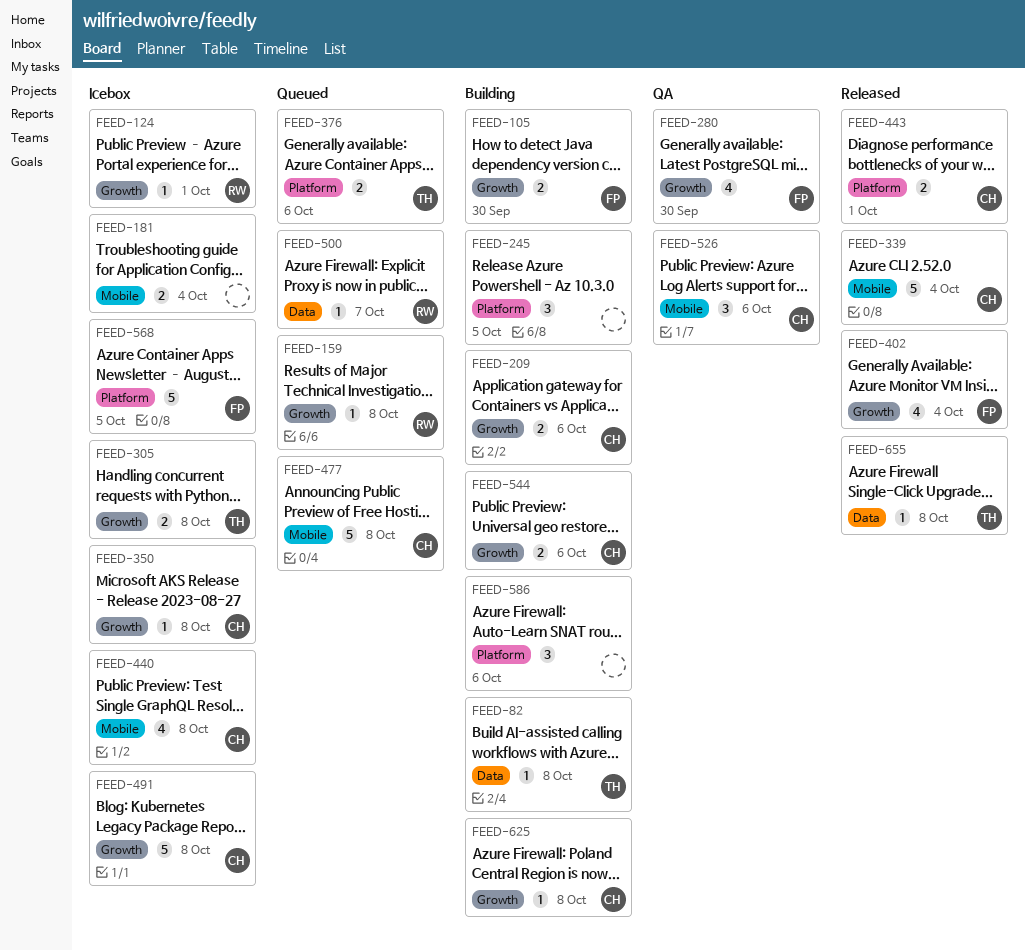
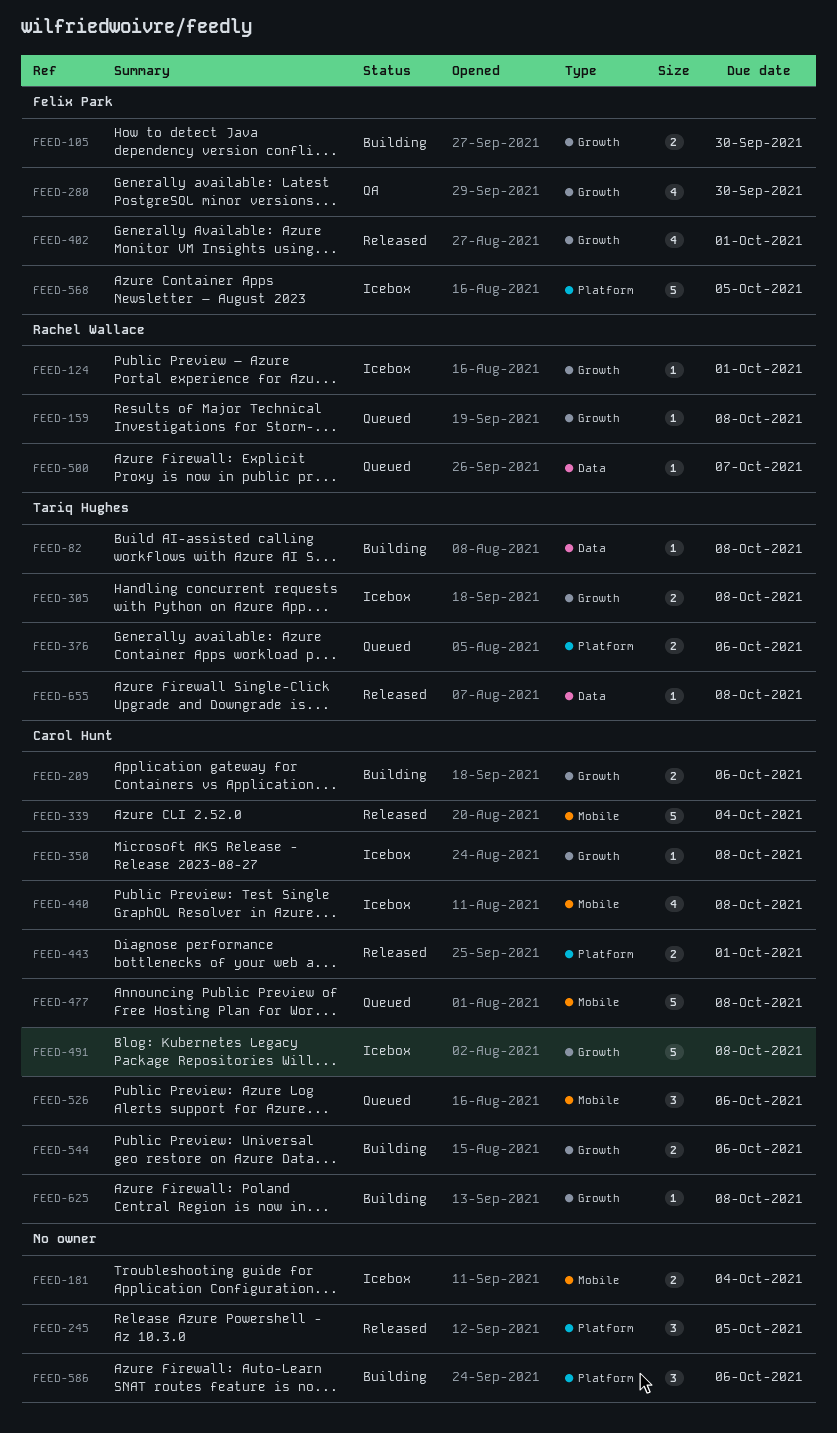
FEED-245, status: Building -> Released
FEED-402, due: Oct 4 -> Oct 1
FEED-526, status: QA -> Queued

